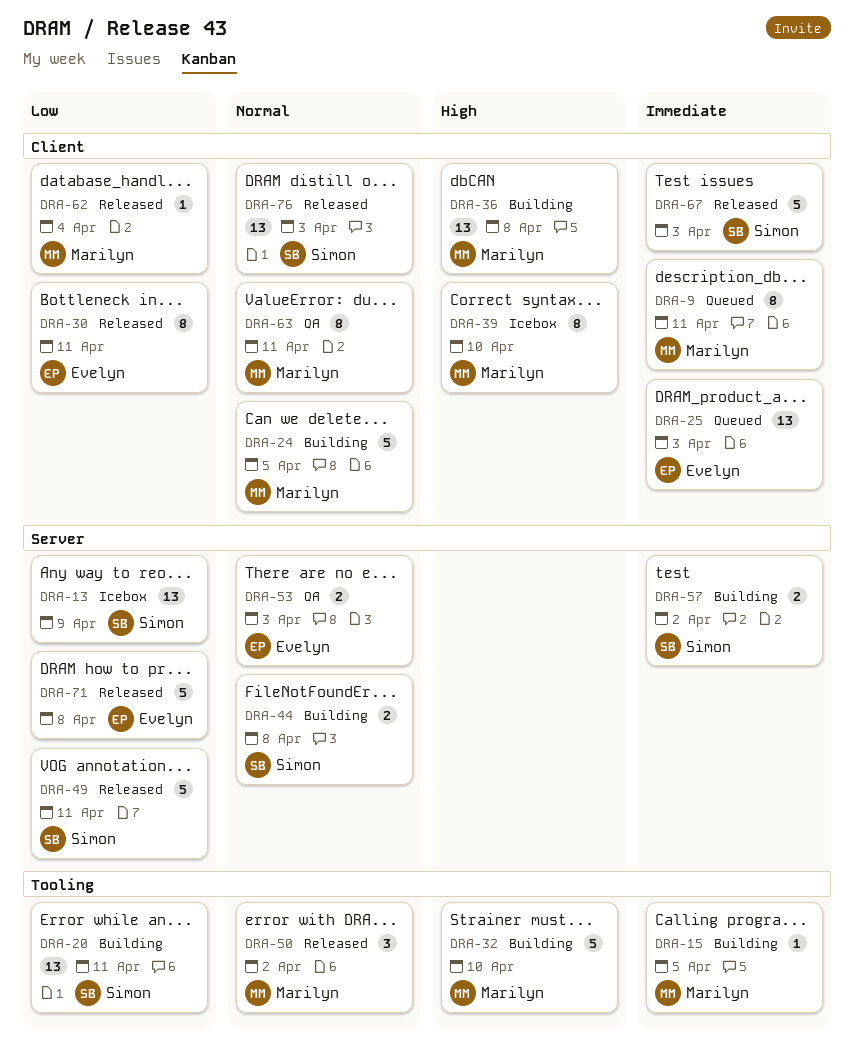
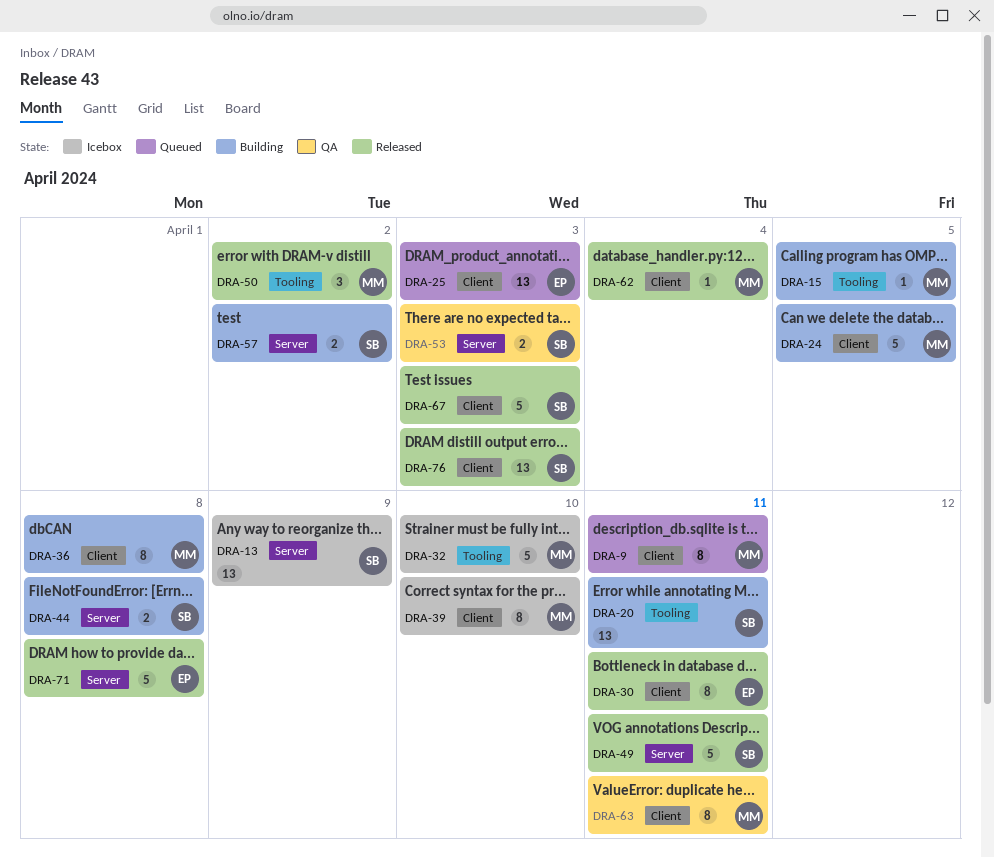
DRA-32, status: Building -> Icebox
DRA-36, estimate: 13 -> 8
DRA-53, owner: Evelyn -> Simon

